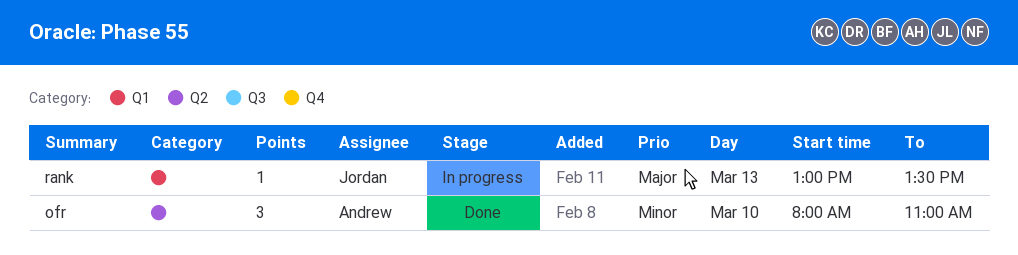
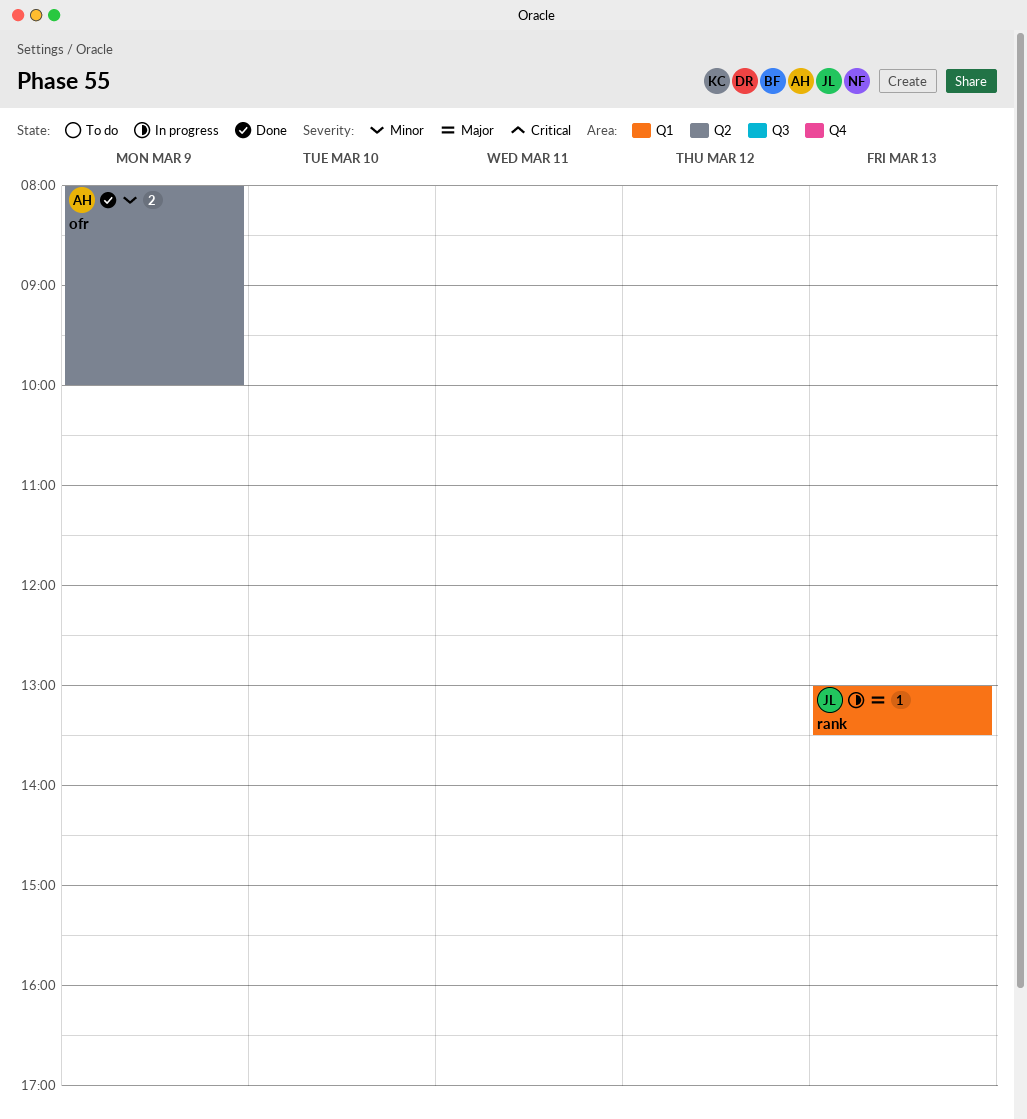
ofr, estimate: 3 -> 2
ofr, day: Mar 10 -> Mar 9
ofr, ends: 11:00 -> 10:00

